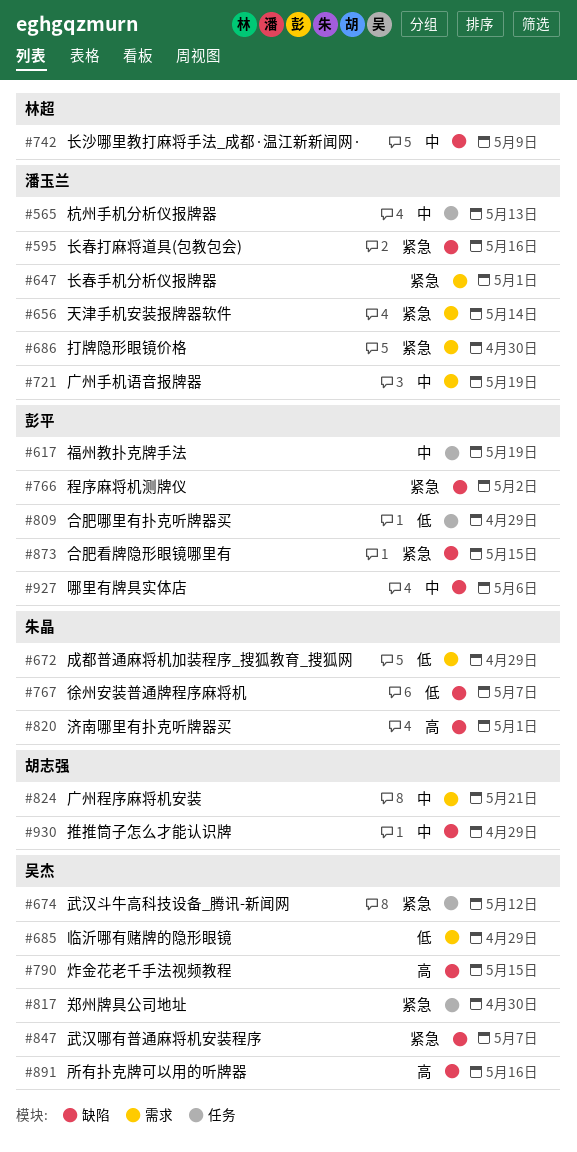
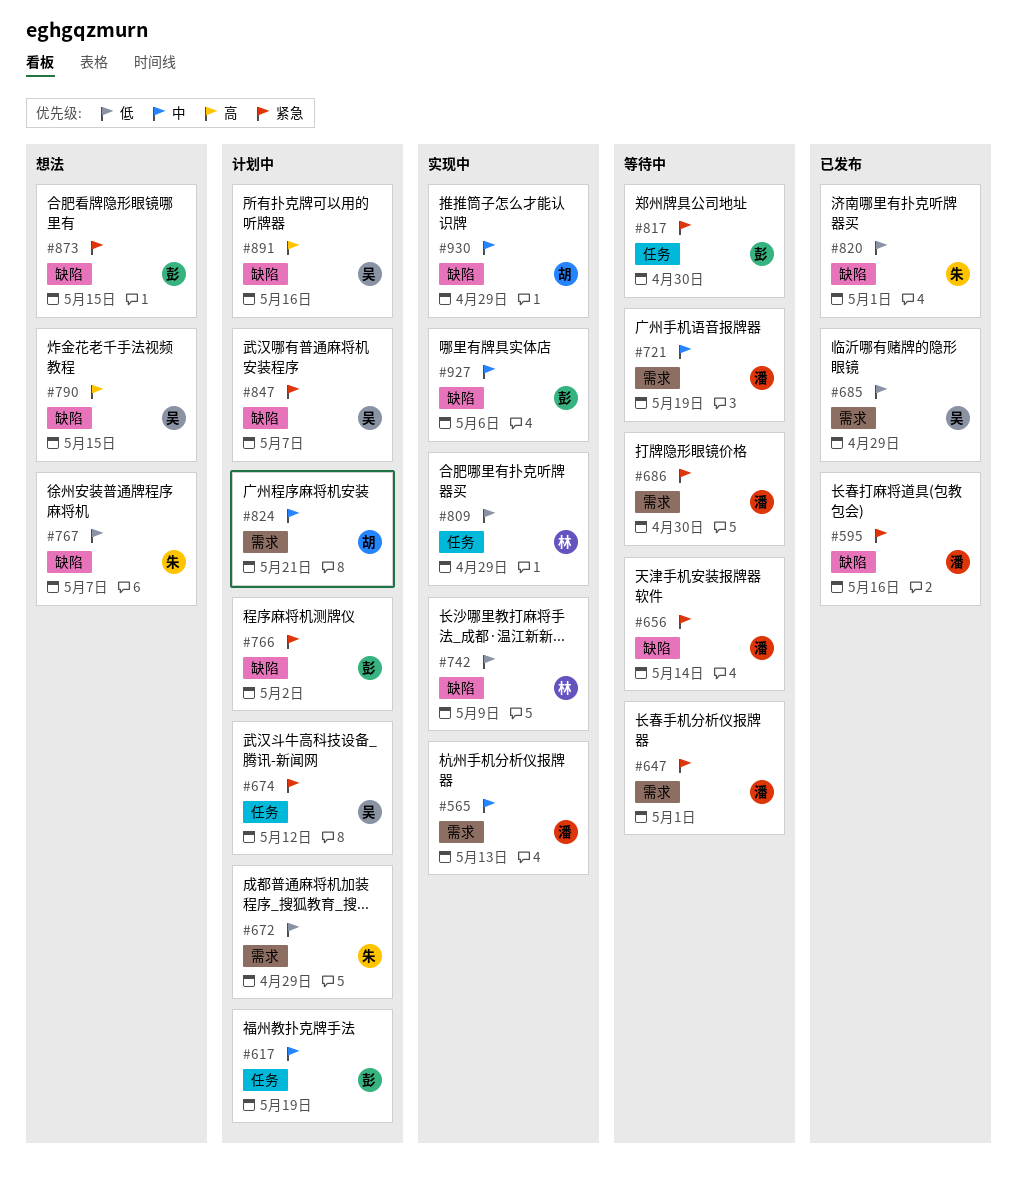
#565, label: 任务 -> 需求
#656, label: 需求 -> 缺陷
#742, priority: 中 -> 低
#809, owner: 彭平 -> 林超
#817, owner: 吴杰 -> 彭平
#820, priority: 高 -> 低

